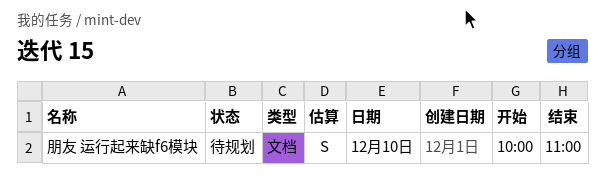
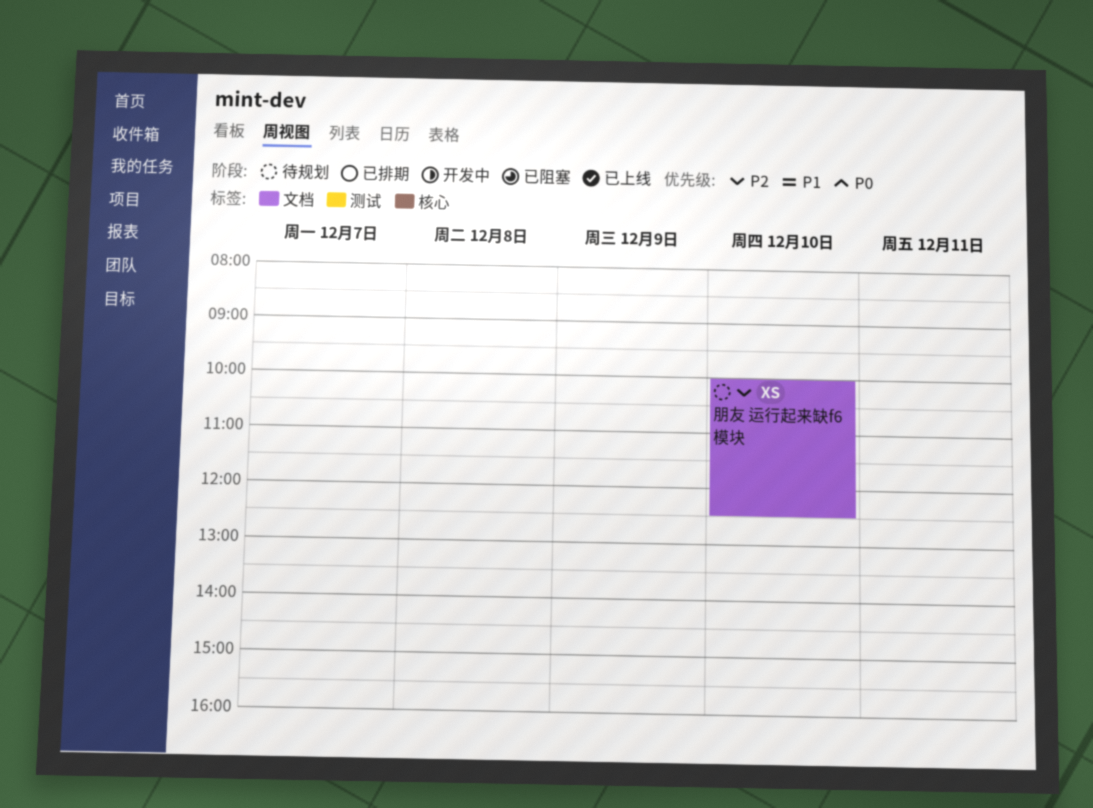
朋友 运行起来缺f6模块, estimate: S -> XS
朋友 运行起来缺f6模块, ends: 11:00 -> 12:30

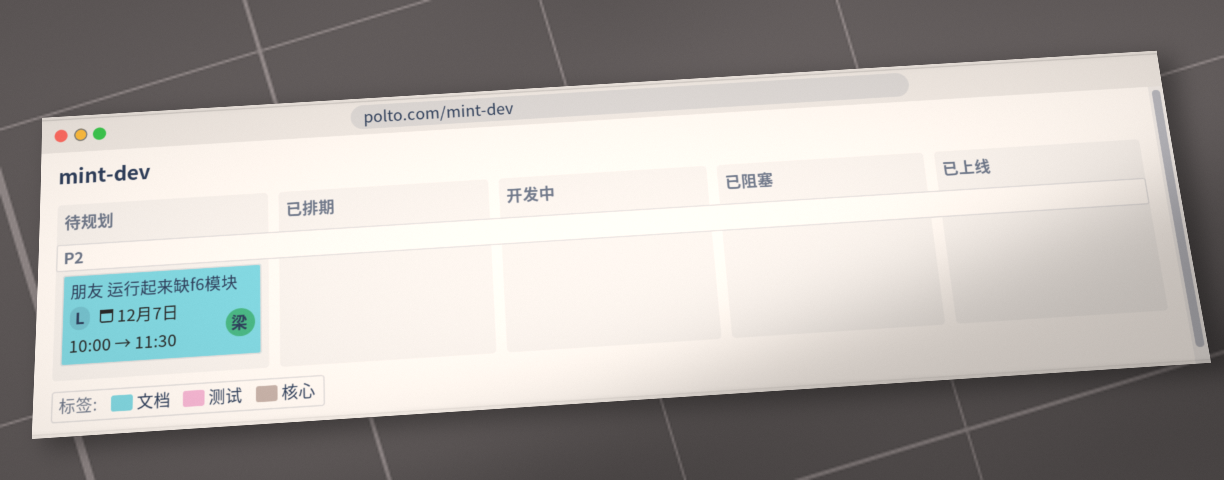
朋友 运行起来缺f6模块, estimate: XS -> L
朋友 运行起来缺f6模块, day: Dec 10 -> Dec 7
朋友 运行起来缺f6模块, ends: 12:30 -> 11:30

